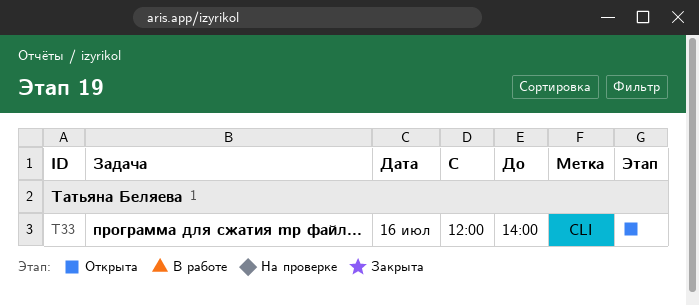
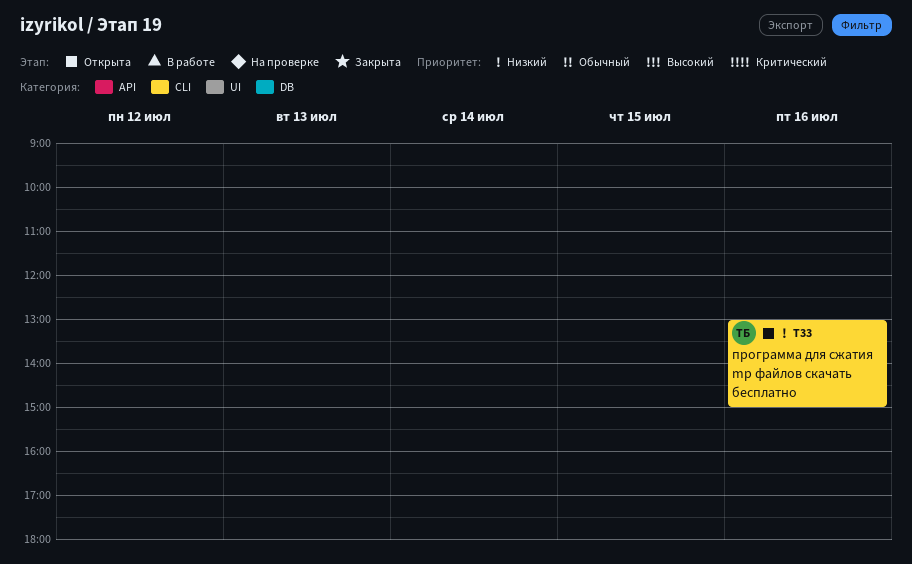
T33, begins: 12:00 -> 13:00
T33, ends: 14:00 -> 15:00

